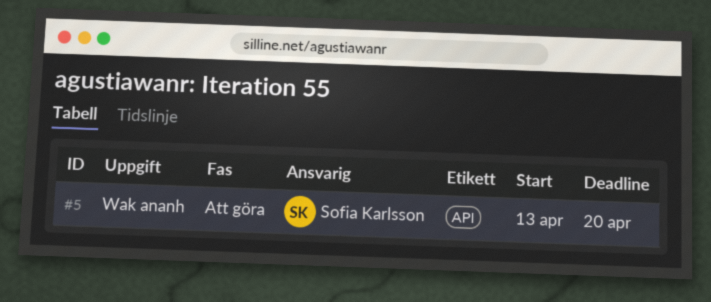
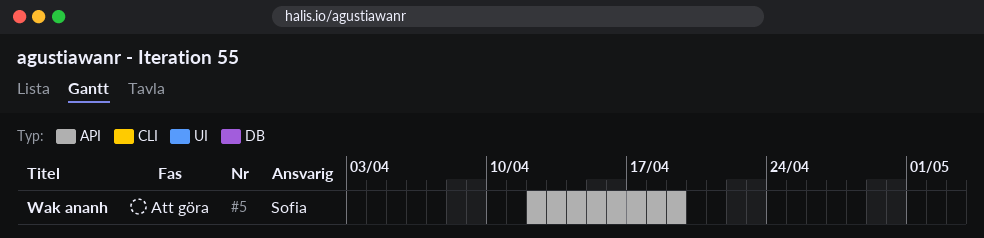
#5, start: Apr 13 -> Apr 12
#5, due: Apr 20 -> Apr 19

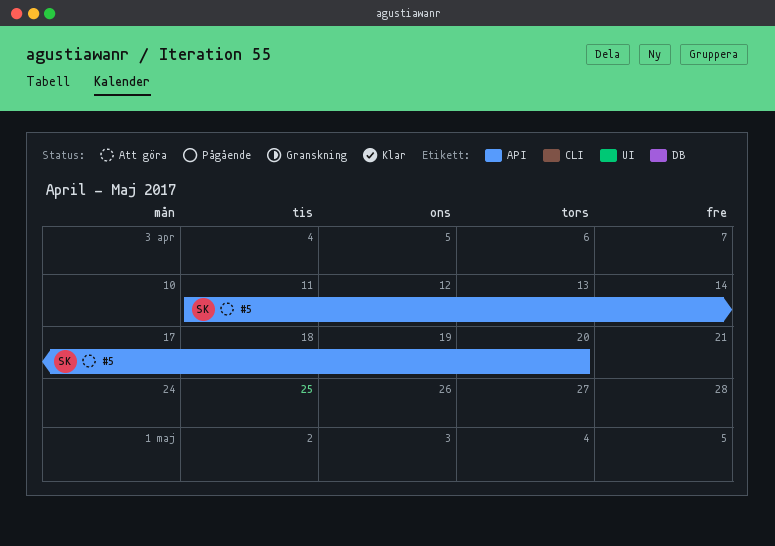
#5, start: Apr 12 -> Apr 11
#5, due: Apr 19 -> Apr 20

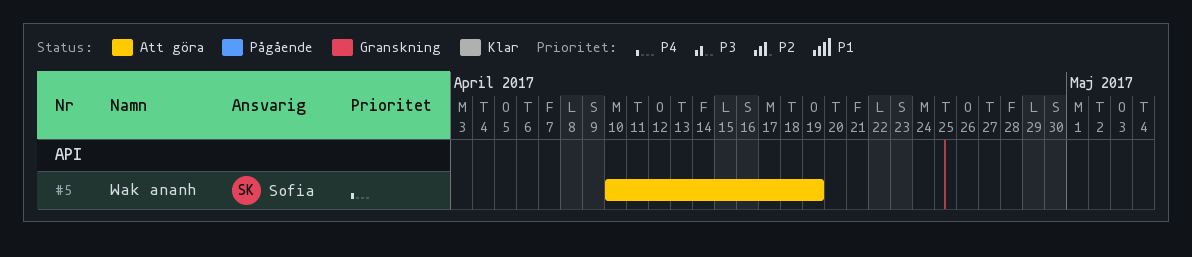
#5, start: Apr 11 -> Apr 10
#5, due: Apr 20 -> Apr 19

